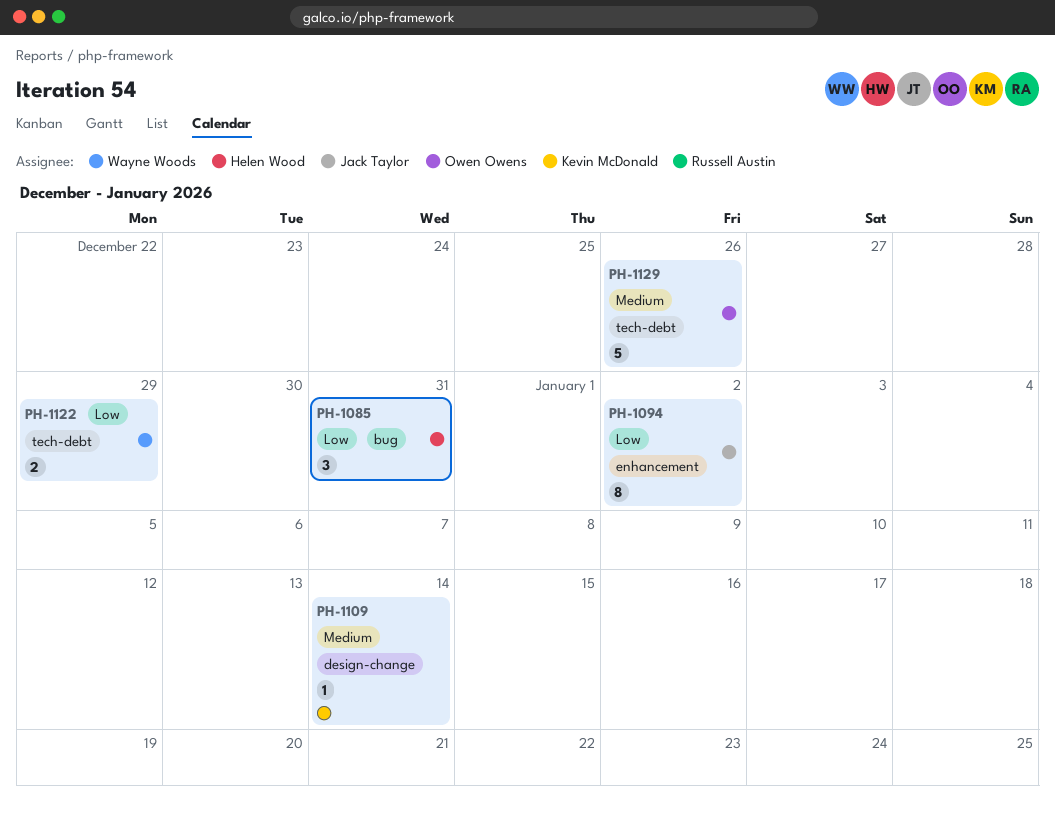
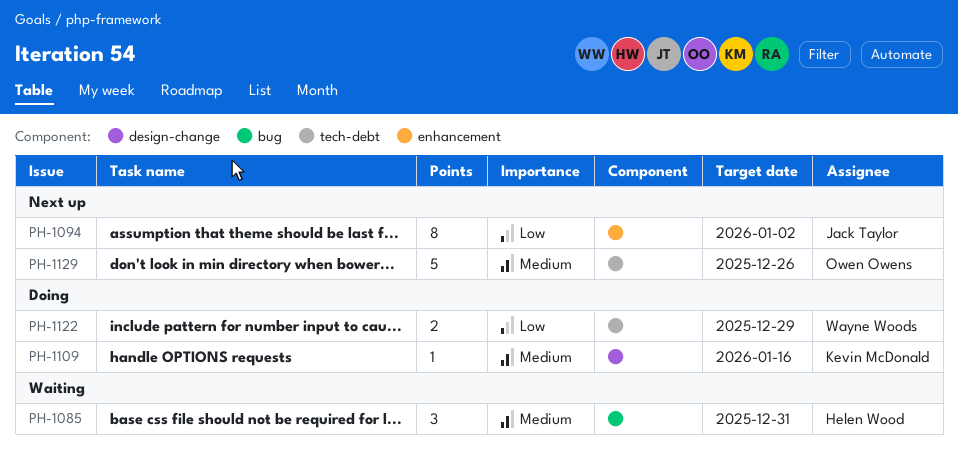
PH-1085, priority: Low -> Medium
PH-1109, due: Jan 14 -> Jan 16

